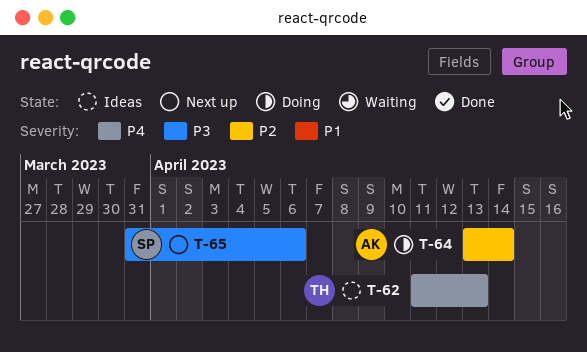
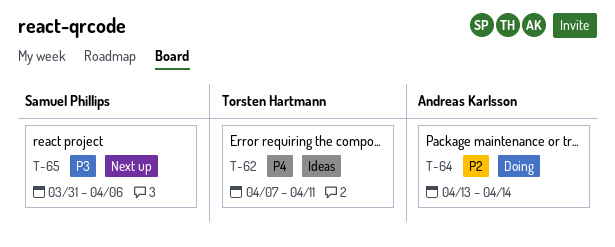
T-62, start: Apr 11 -> Apr 7
T-62, due: Apr 13 -> Apr 11

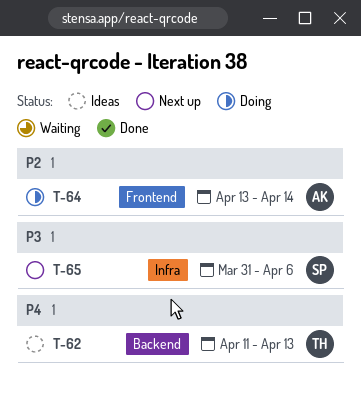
T-62, start: Apr 7 -> Apr 11
T-62, due: Apr 11 -> Apr 13

